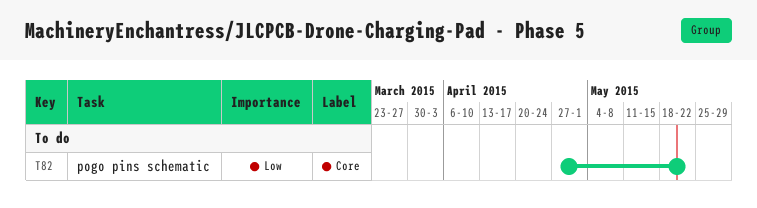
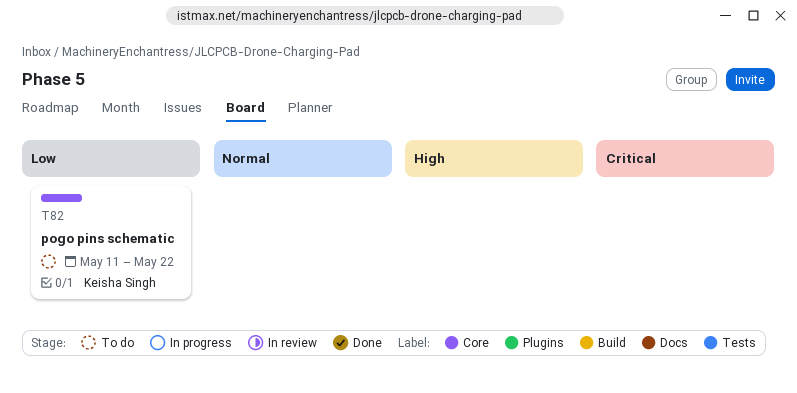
T82, start: Apr 27 -> May 11

